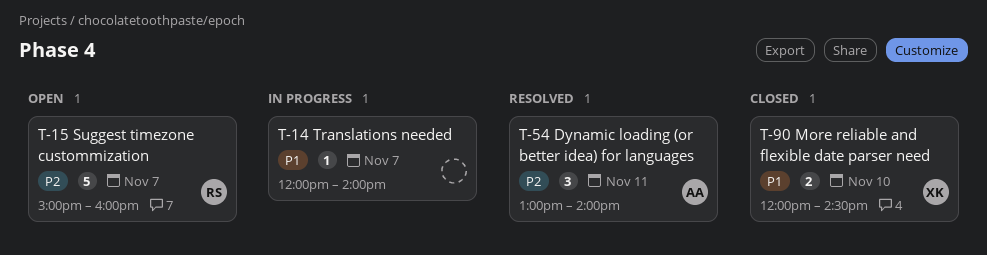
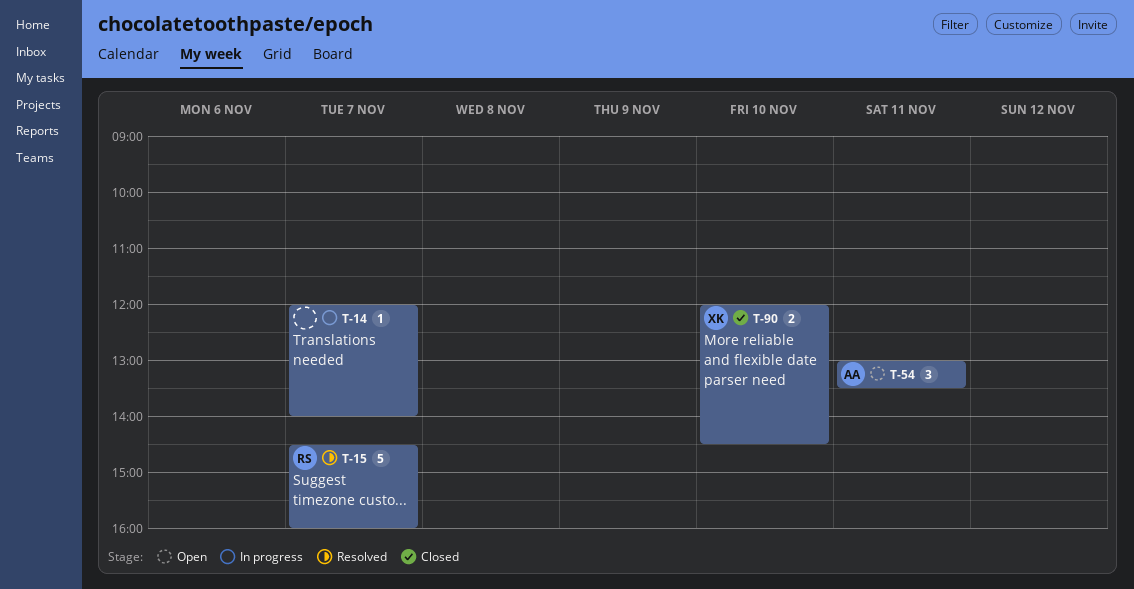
T-15, status: Open -> Resolved
T-15, begins: 15:00 -> 14:30
T-54, status: Resolved -> Open
T-54, ends: 14:00 -> 13:30

